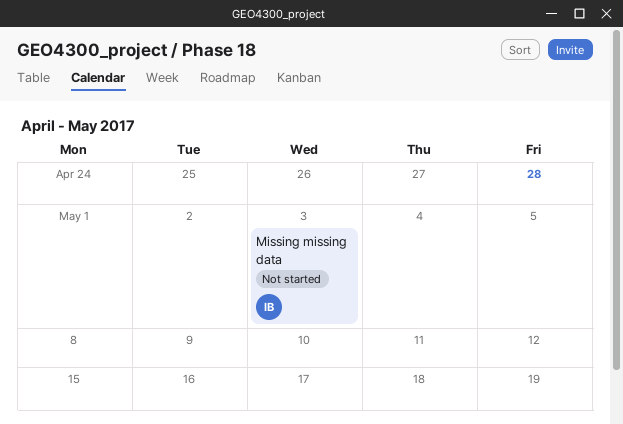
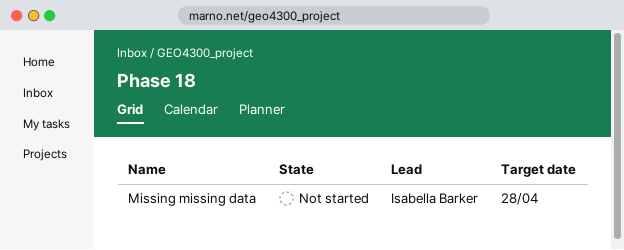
Missing missing data, due: May 3 -> Apr 28

